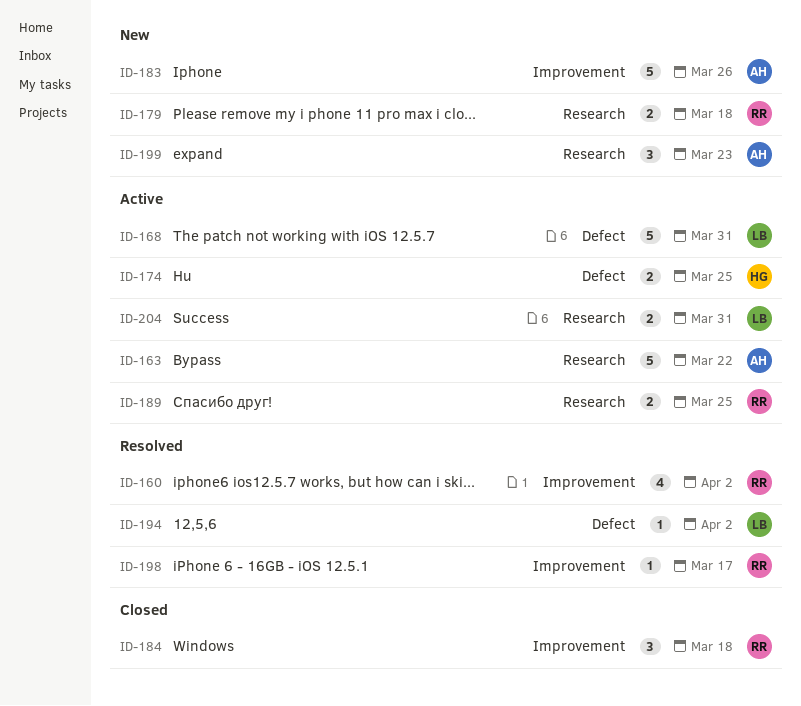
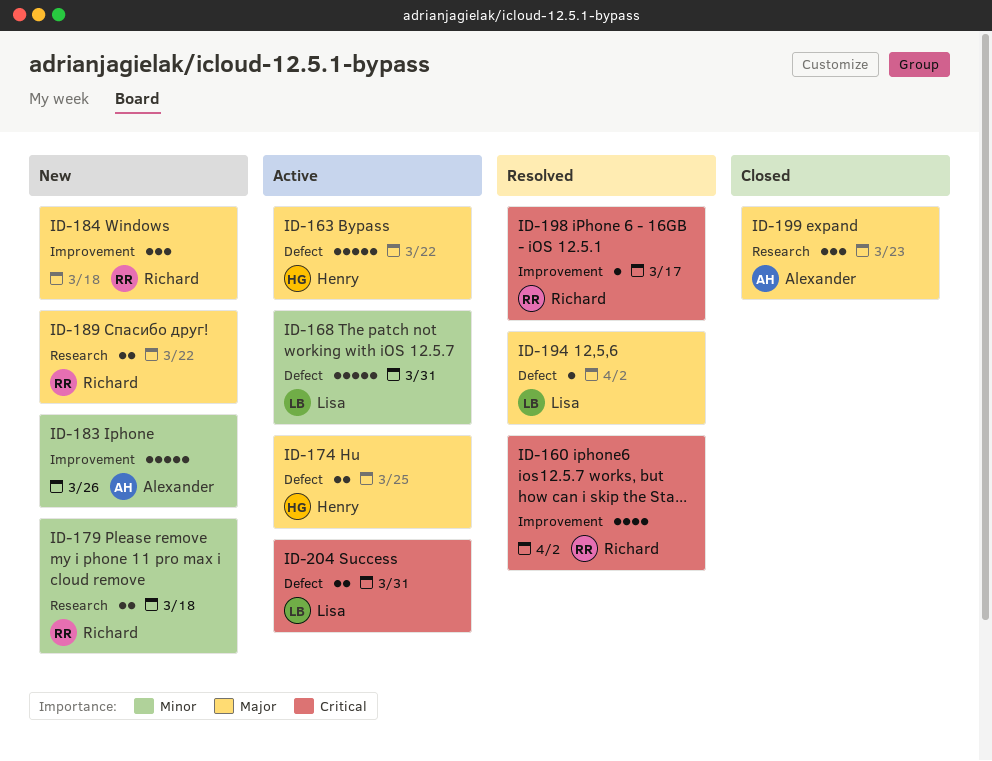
ID-163, owner: Alexander -> Henry
ID-163, label: Research -> Defect
ID-184, status: Closed -> New
ID-189, status: Active -> New
ID-189, due: Mar 25 -> Mar 22
ID-199, status: New -> Closed
ID-204, label: Research -> Defect

